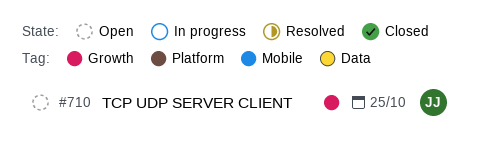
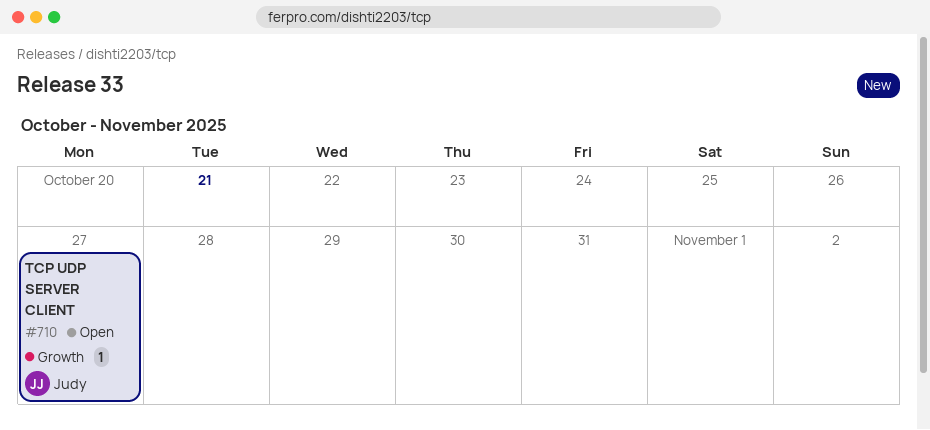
#710, due: Oct 25 -> Oct 27

